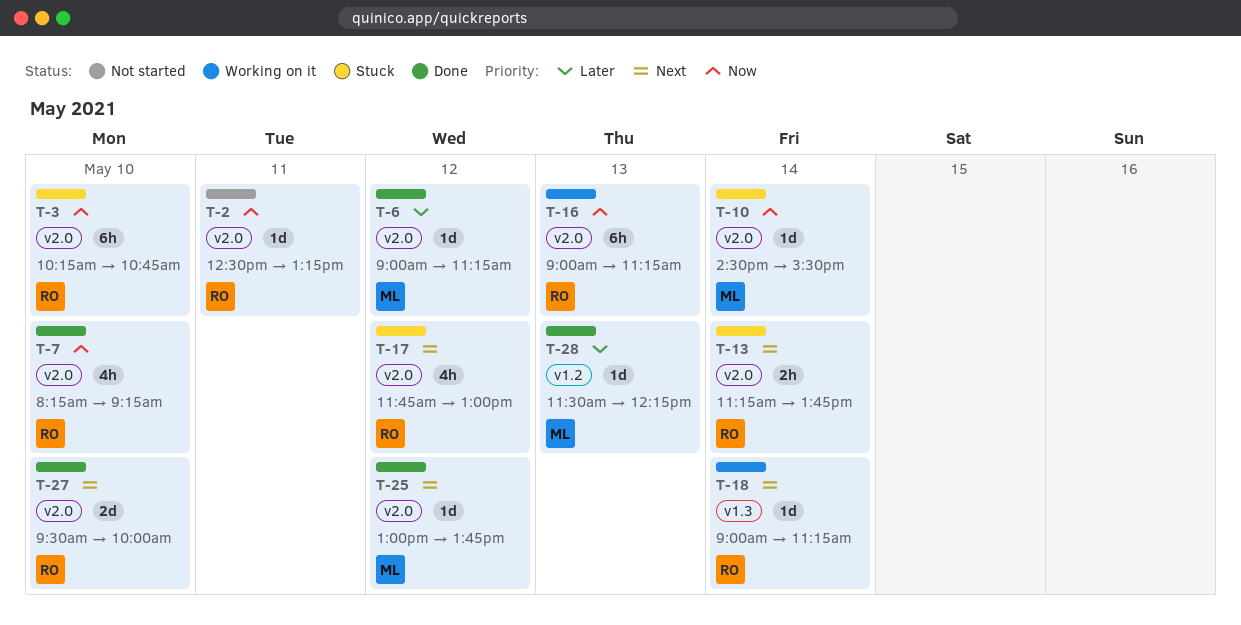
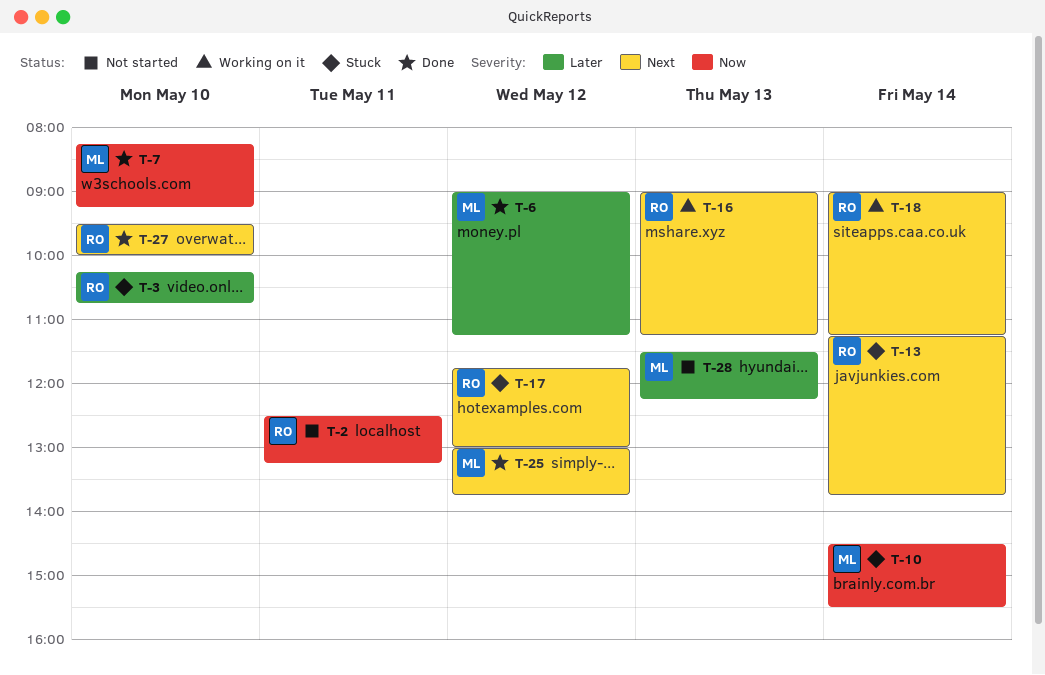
T-3, priority: Now -> Later
T-7, owner: RO -> ML
T-16, priority: Now -> Next
T-28, status: Done -> Not started

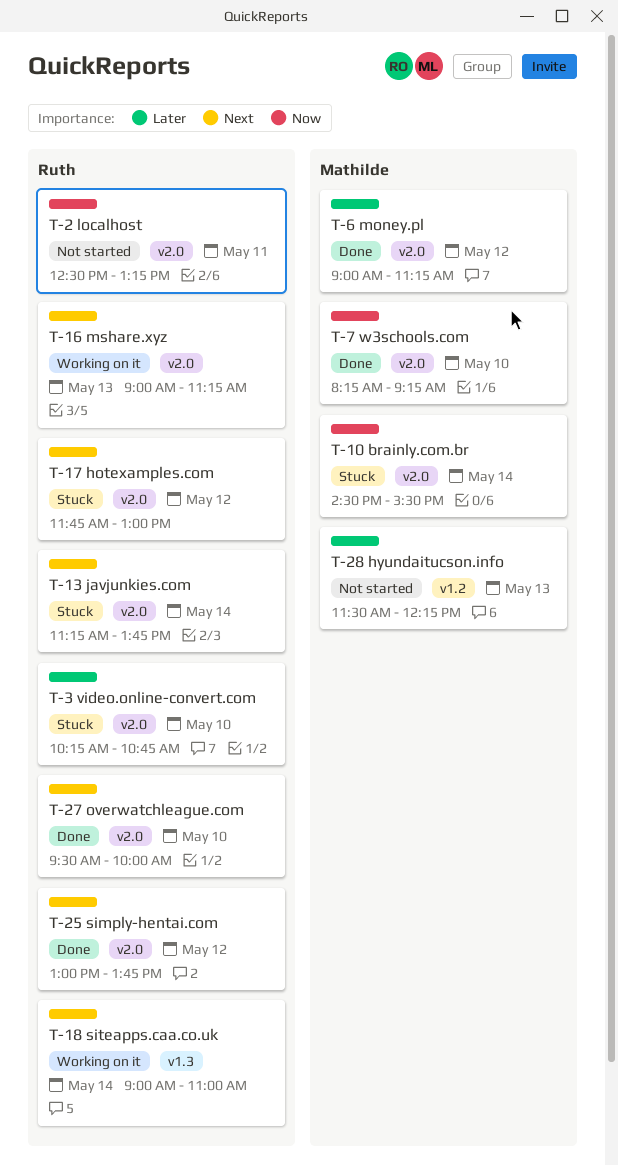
T-18, ends: 11:15 -> 11:00
T-25, owner: Mathilde -> Ruth

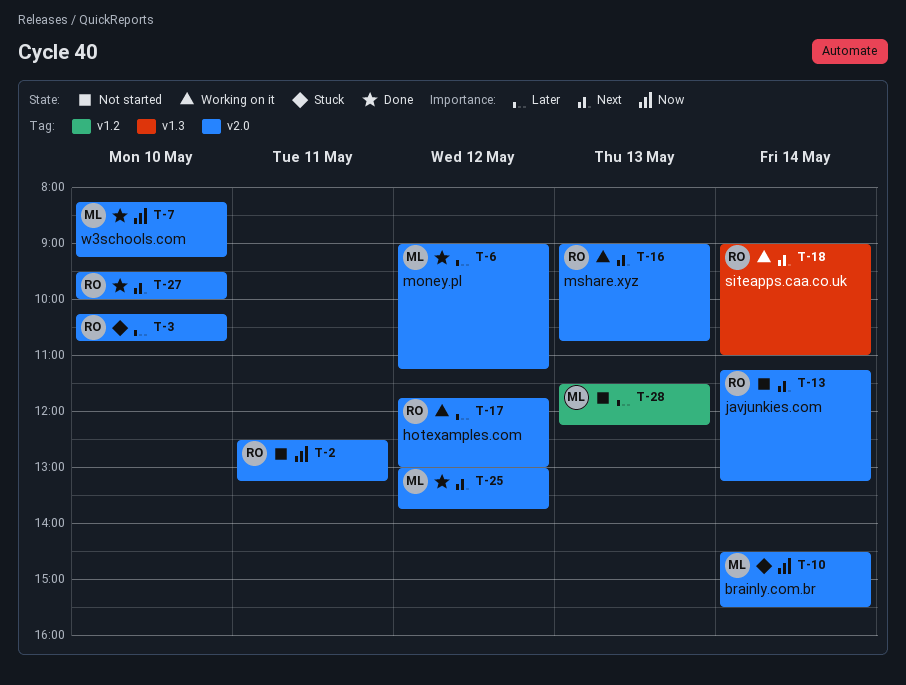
T-13, status: Stuck -> Not started
T-13, ends: 13:45 -> 13:15
T-16, ends: 11:15 -> 10:45
T-17, status: Stuck -> Working on it
T-17, priority: Next -> Later
T-25, owner: Ruth -> Mathilde

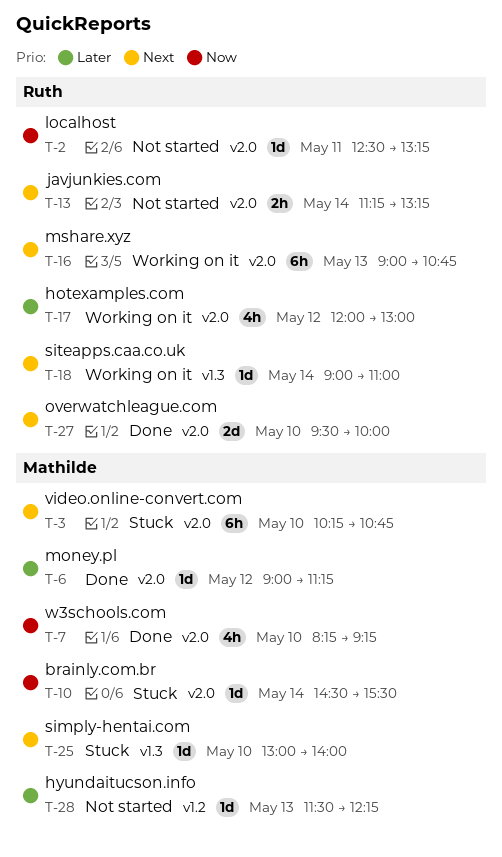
T-3, owner: Ruth -> Mathilde
T-3, priority: Later -> Next
T-17, begins: 11:45 -> 12:00
T-25, status: Done -> Stuck
T-25, label: v2.0 -> v1.3
T-25, day: May 12 -> May 10
T-25, ends: 13:45 -> 14:00

